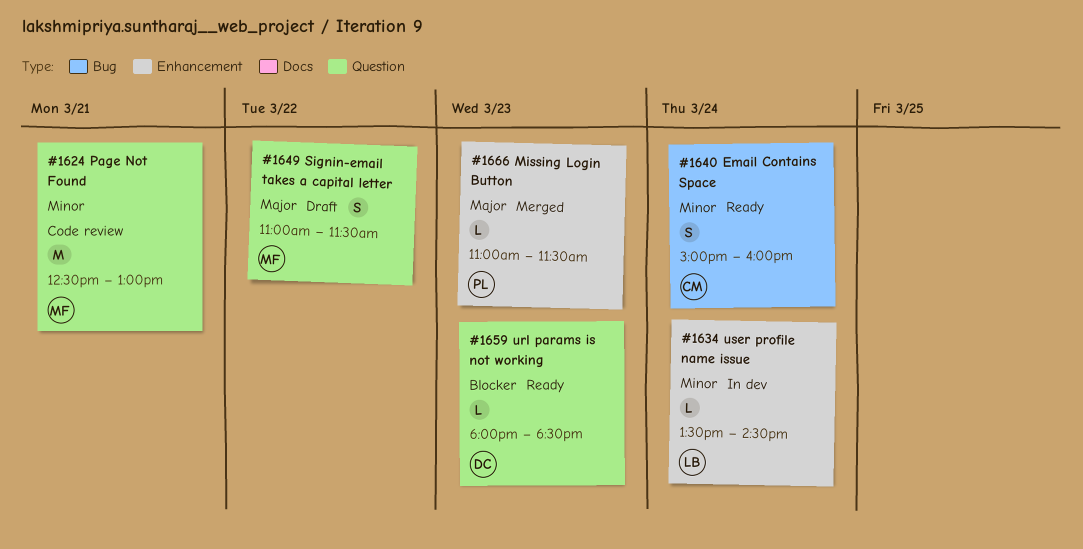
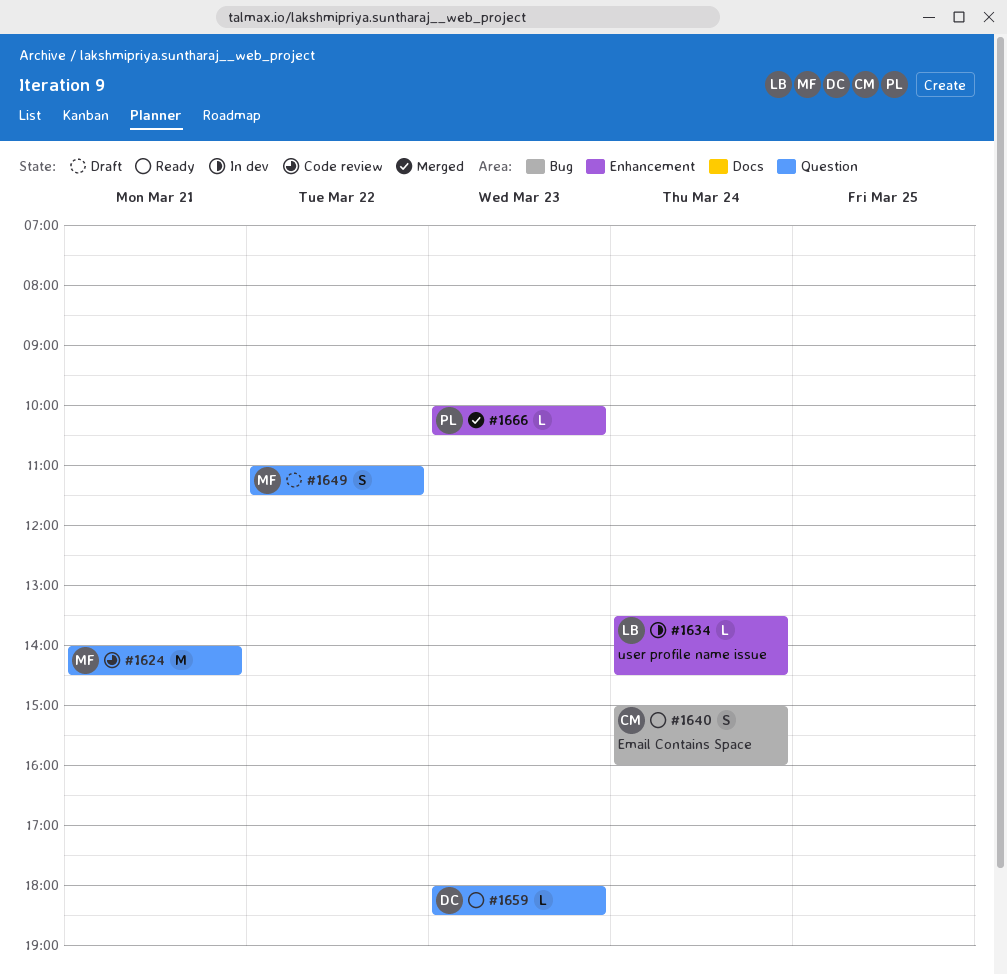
#1624, begins: 12:30 -> 14:00
#1624, ends: 13:00 -> 14:30
#1666, begins: 11:00 -> 10:00
#1666, ends: 11:30 -> 10:30

